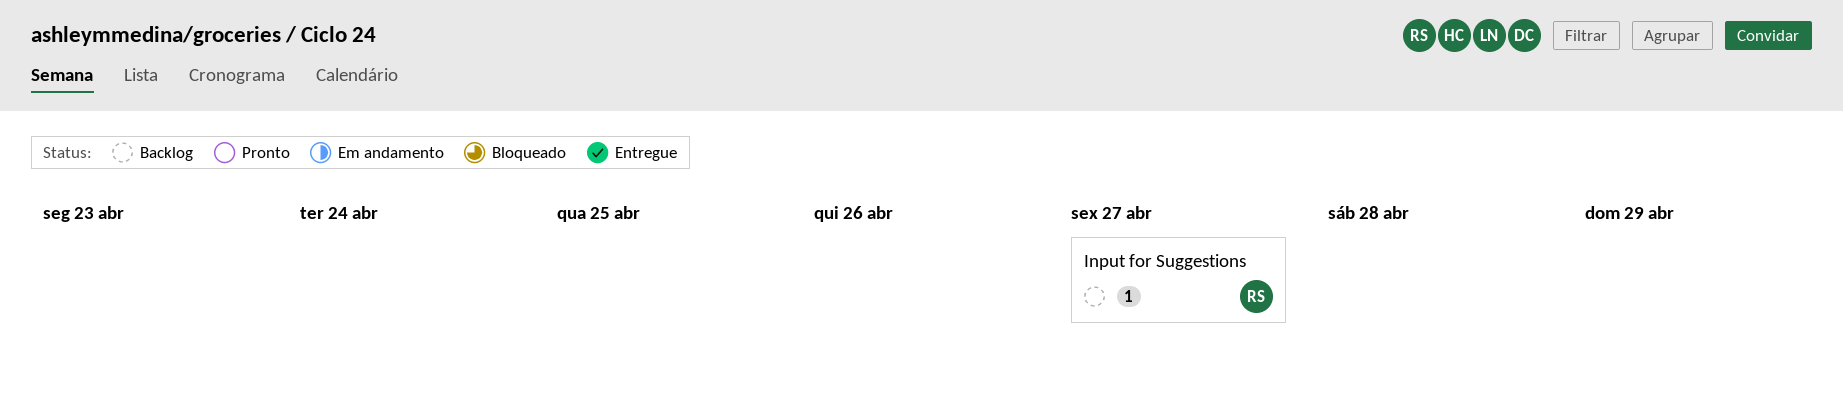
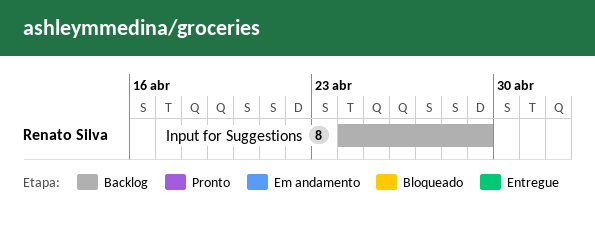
Input for Suggestions, estimate: 1 -> 8
Input for Suggestions, due: Apr 27 -> Apr 29

